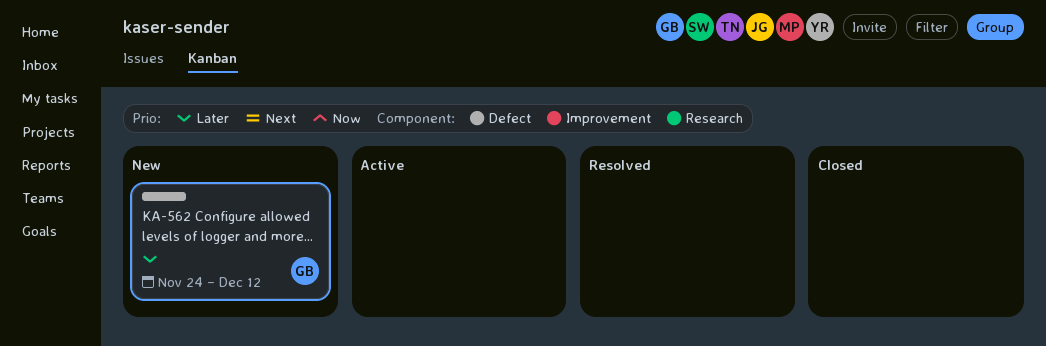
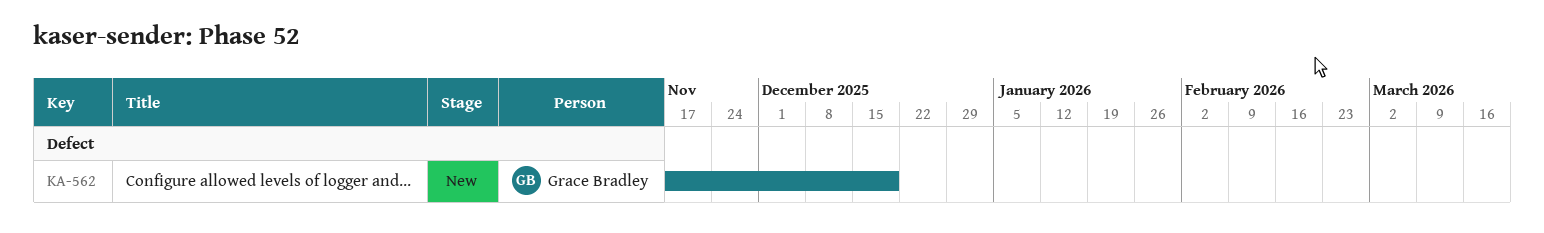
KA-562, start: Nov 24 -> Nov 17
KA-562, due: Dec 12 -> Dec 19

